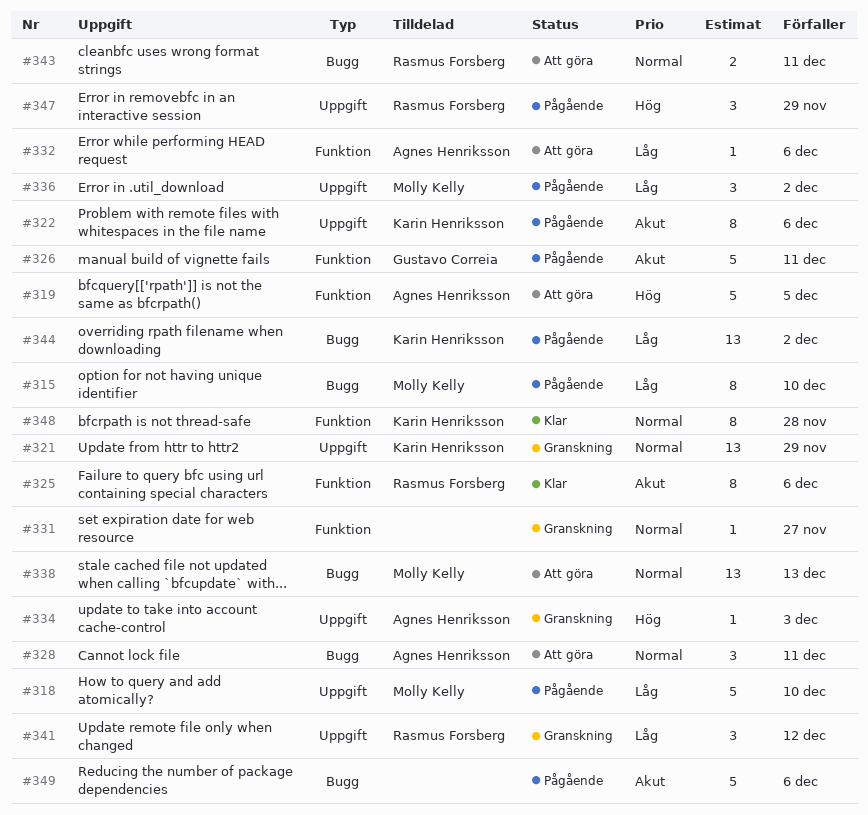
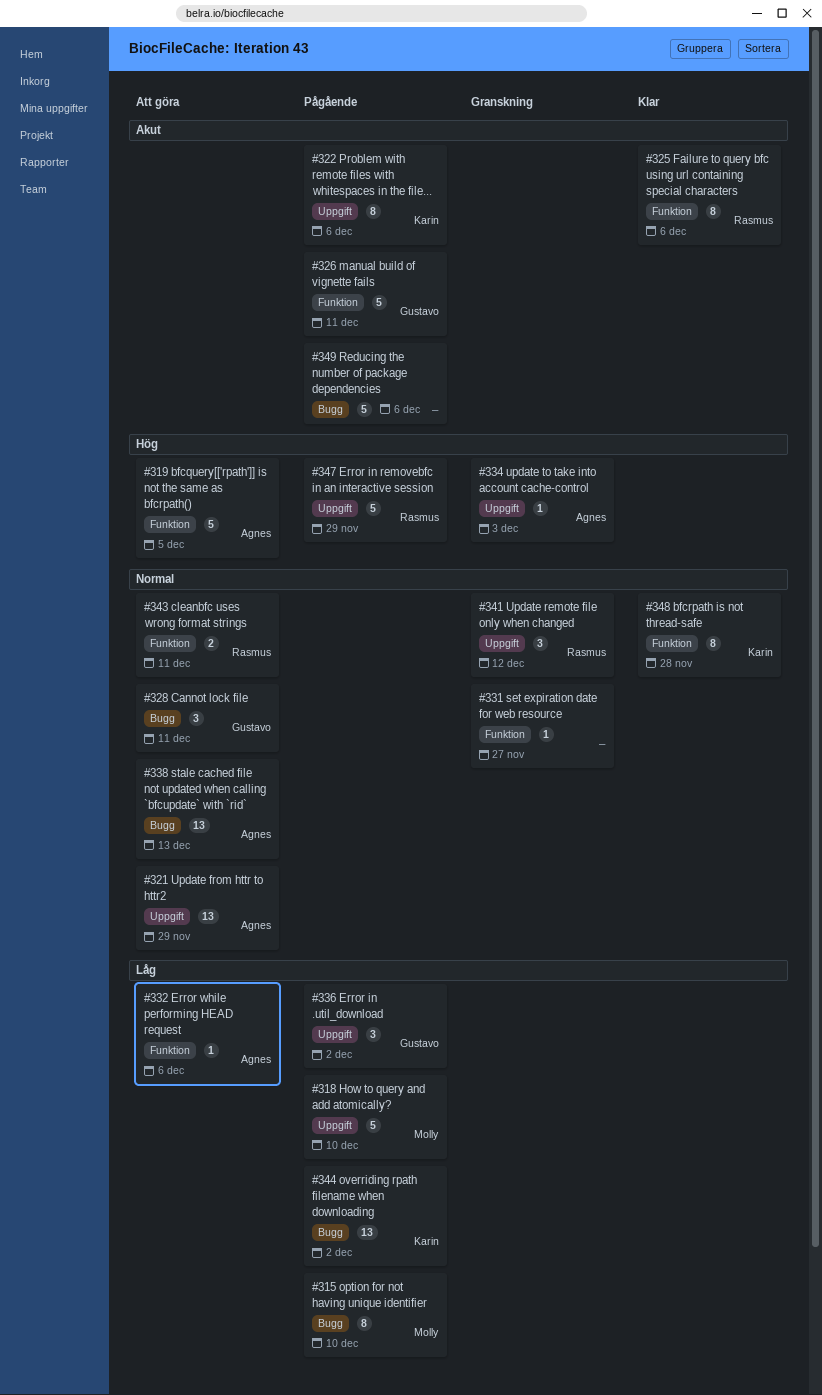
#321, status: Granskning -> Att göra
#321, owner: Karin Henriksson -> Agnes Henriksson
#328, owner: Agnes Henriksson -> Gustavo Correia
#336, owner: Molly Kelly -> Gustavo Correia
#338, owner: Molly Kelly -> Agnes Henriksson
#341, priority: Låg -> Normal
#343, label: Bugg -> Funktion
#347, estimate: 3 -> 5

